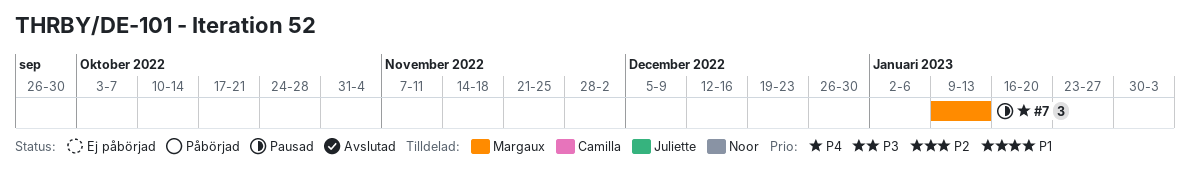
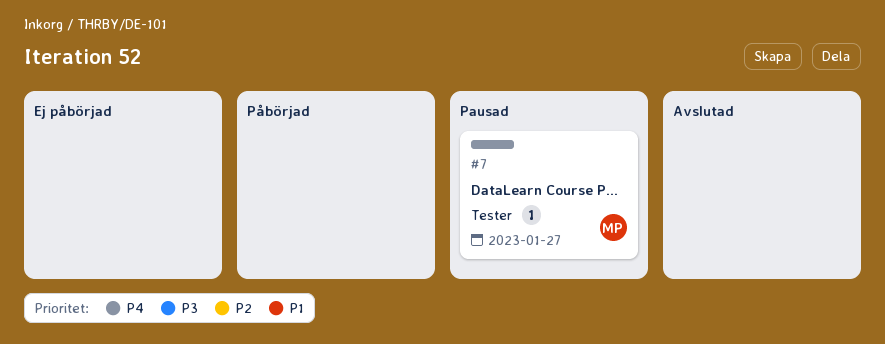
#7, estimate: 3 -> 1
#7, due: Jan 13 -> Jan 27

